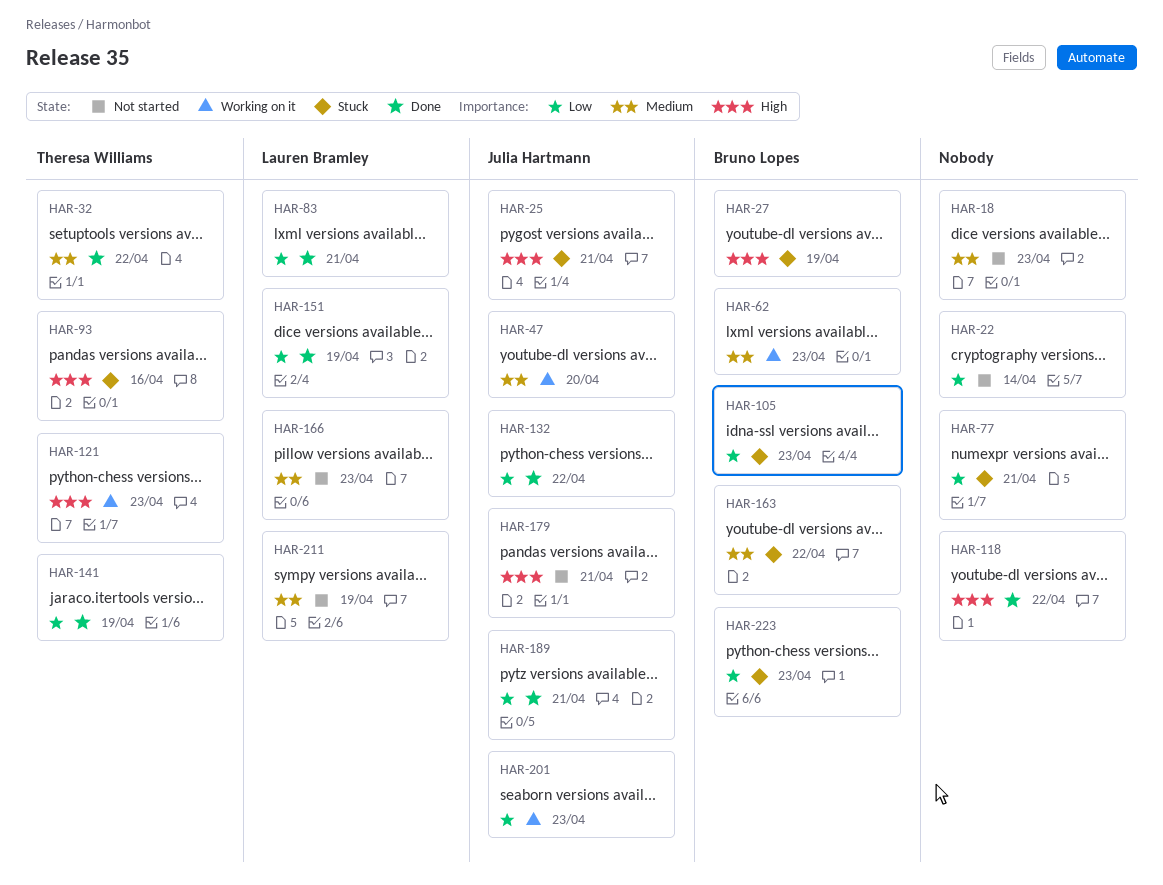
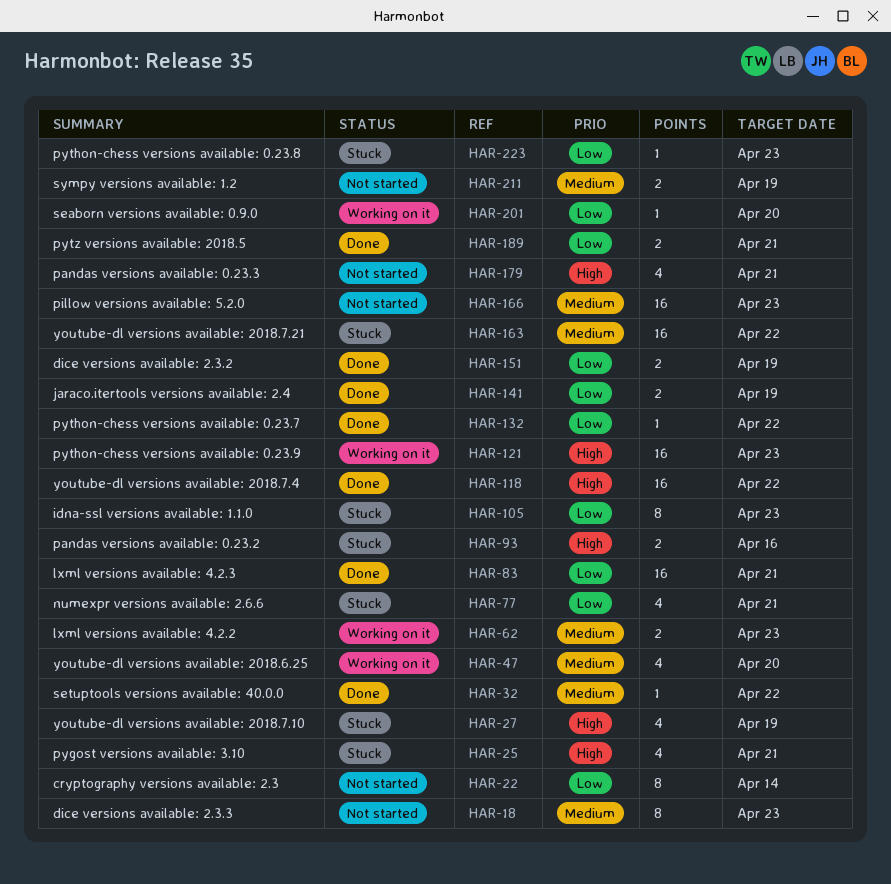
HAR-201, due: Apr 23 -> Apr 20

